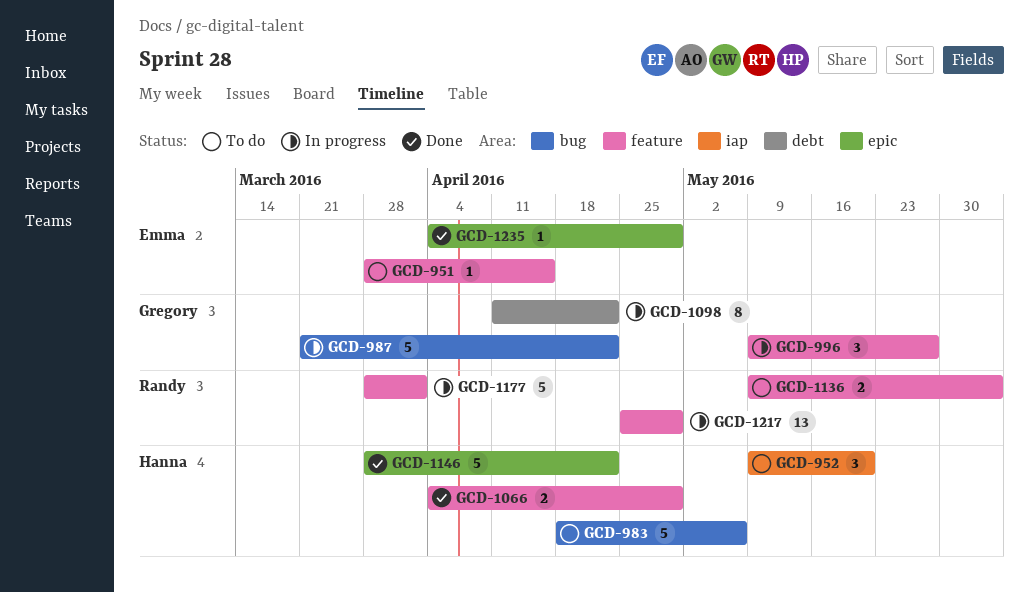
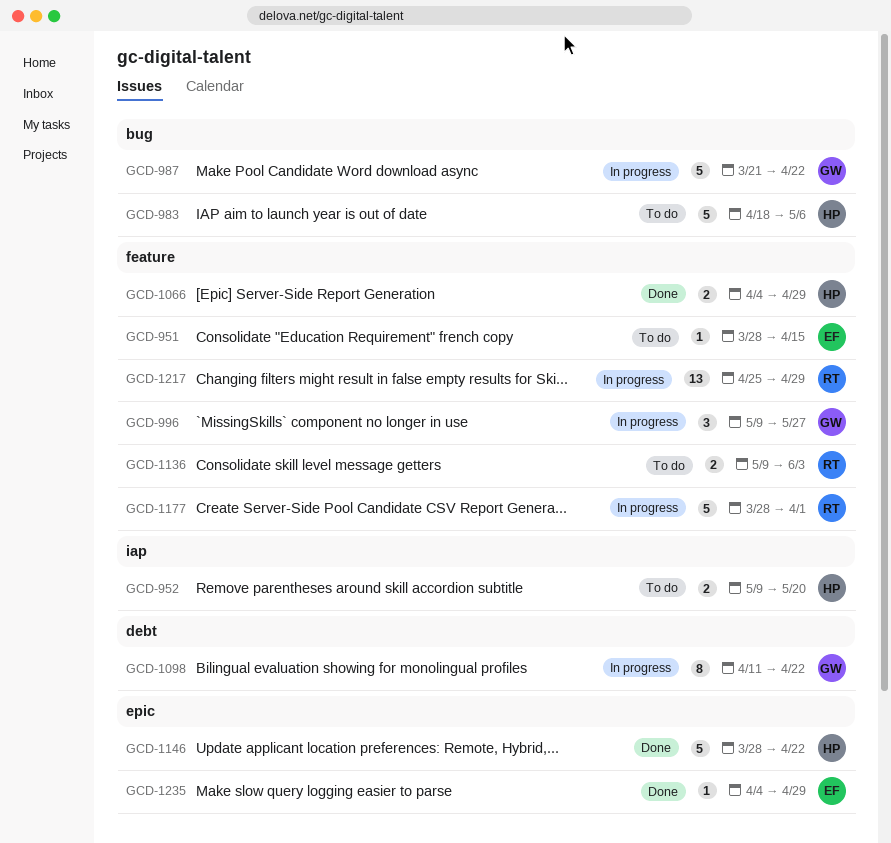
GCD-952, estimate: 3 -> 2

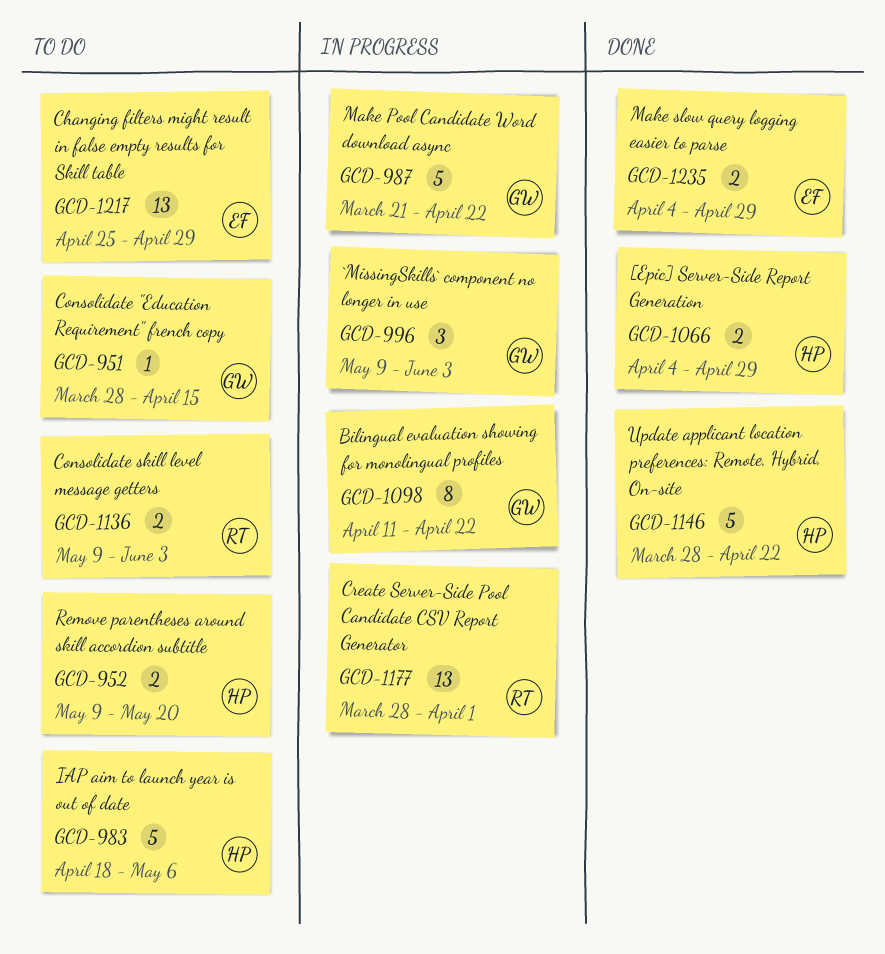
GCD-951, owner: EF -> GW
GCD-996, due: May 27 -> Jun 3
GCD-1177, estimate: 5 -> 13
GCD-1217, status: In progress -> To do
GCD-1217, owner: RT -> EF
GCD-1235, estimate: 1 -> 2

